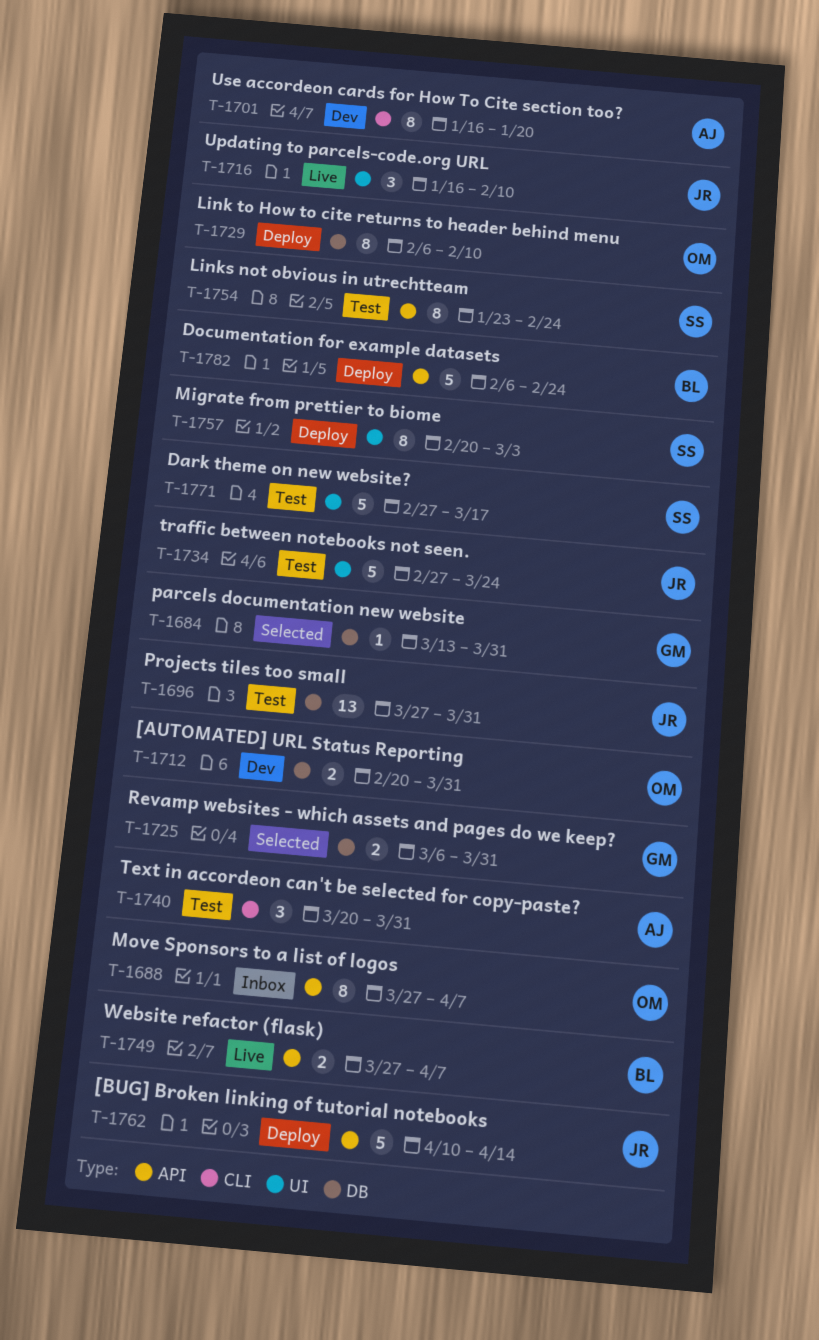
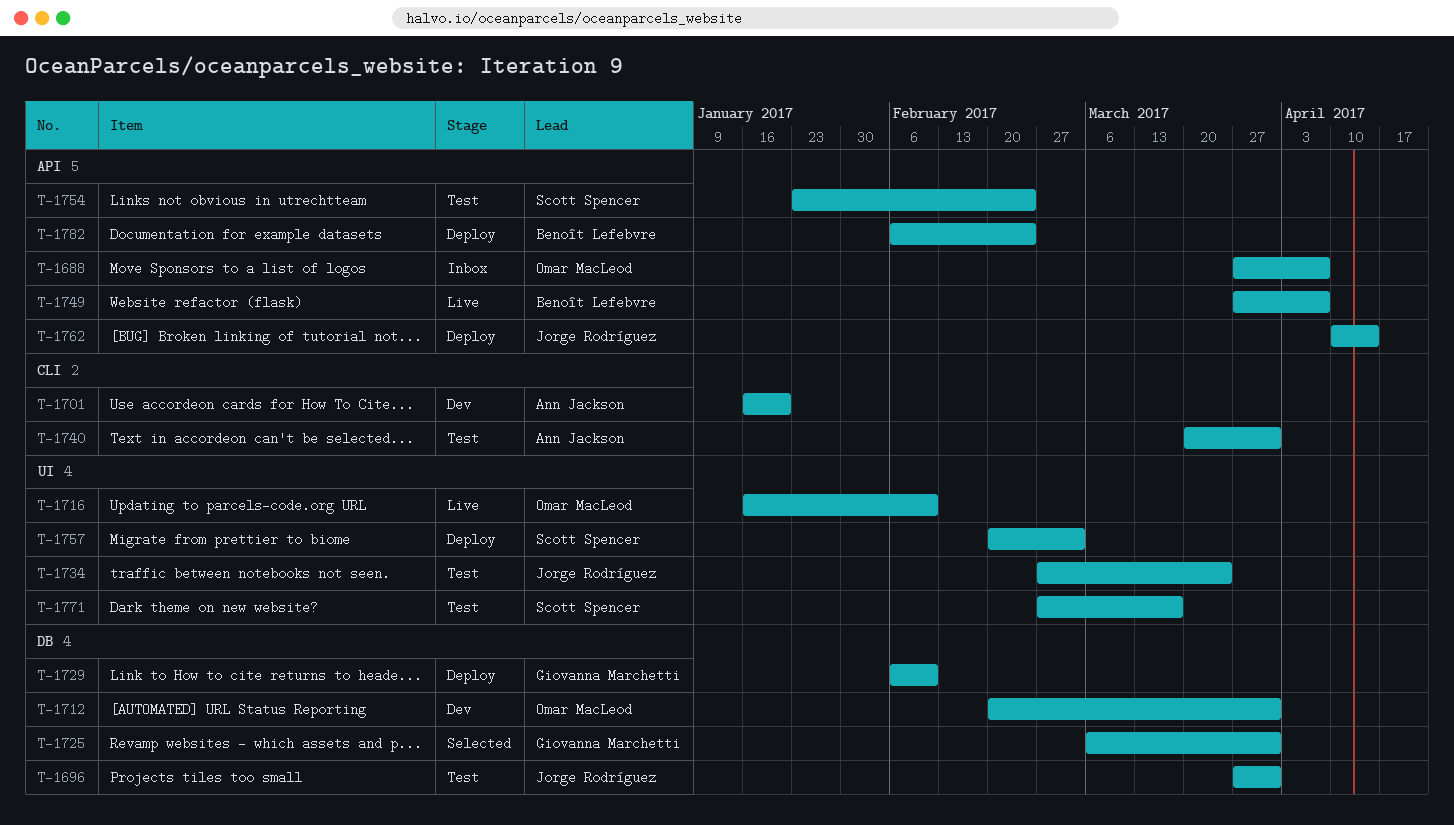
T-1684: present -> none
T-1716, owner: Jorge Rodríguez -> Omar MacLeod
T-1729, owner: Omar MacLeod -> Giovanna Marchetti

